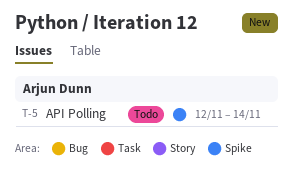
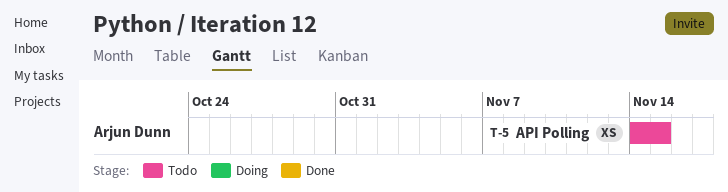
T-5, start: Nov 12 -> Nov 14
T-5, due: Nov 14 -> Nov 15

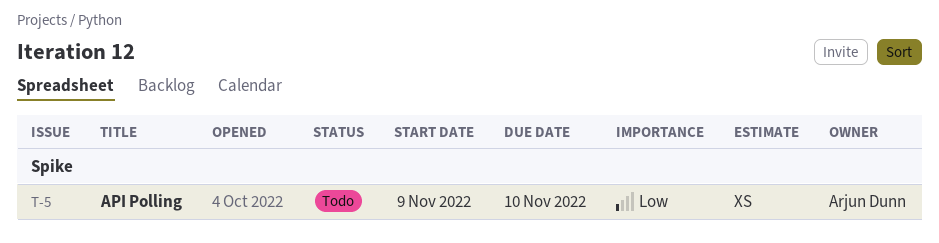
T-5, start: Nov 14 -> Nov 9
T-5, due: Nov 15 -> Nov 10

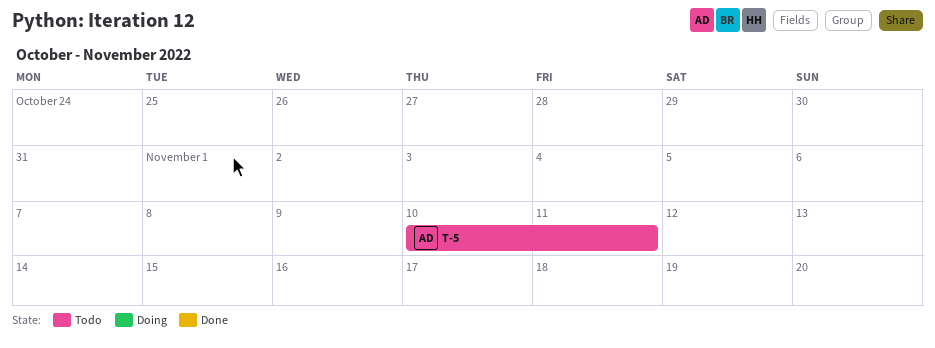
T-5, start: Nov 9 -> Nov 10
T-5, due: Nov 10 -> Nov 11

